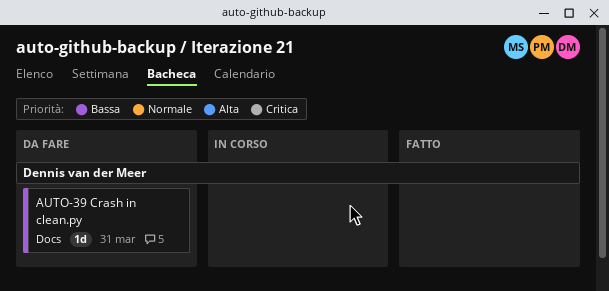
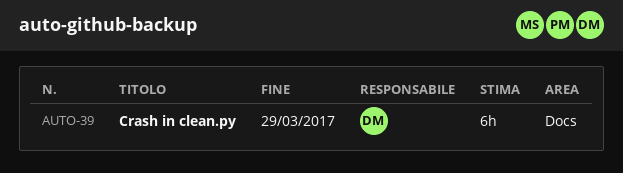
AUTO-39, estimate: 1d -> 6h
AUTO-39, due: Mar 31 -> Mar 29

